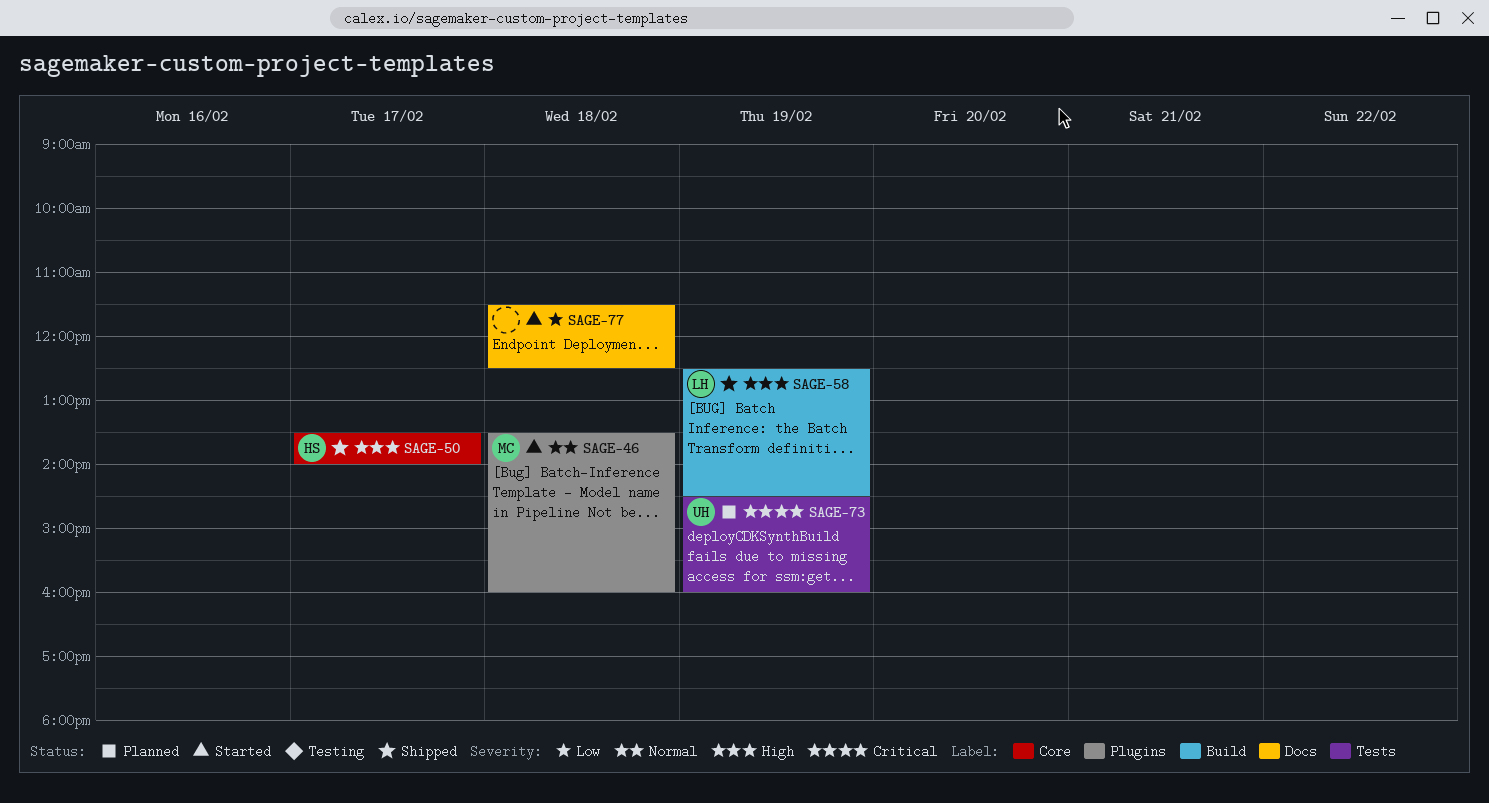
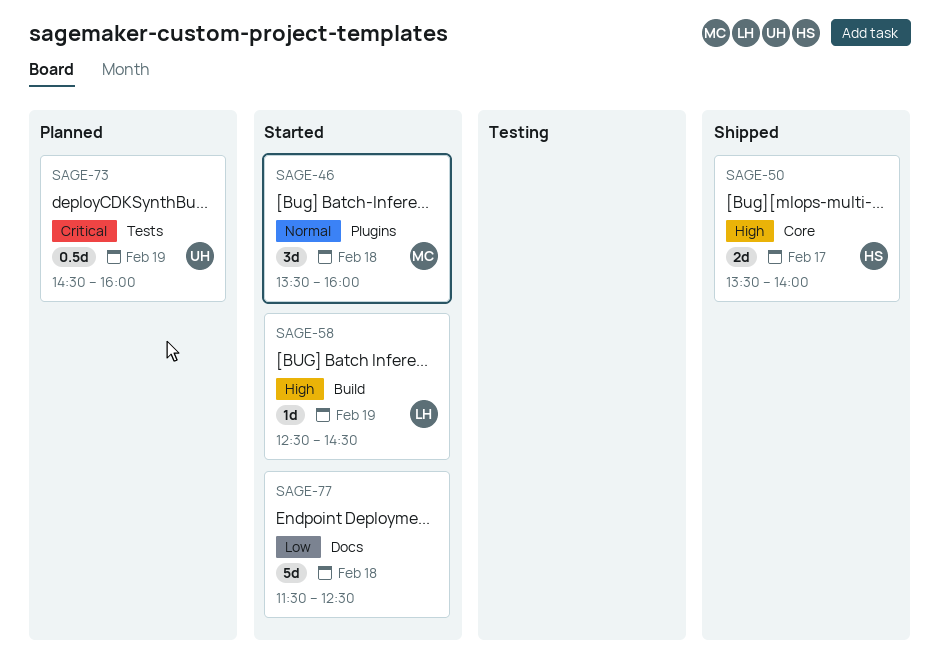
SAGE-58, status: Shipped -> Started

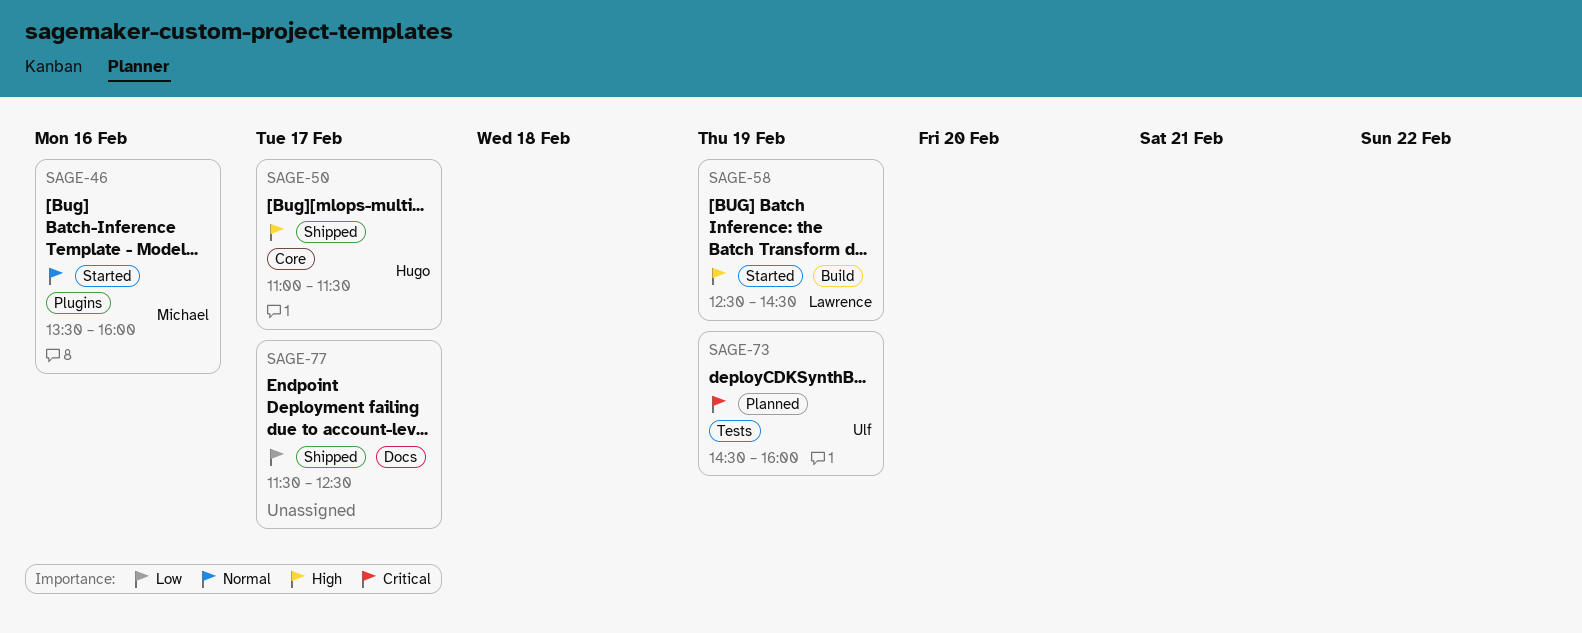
SAGE-46, day: Feb 18 -> Feb 16
SAGE-50, begins: 13:30 -> 11:00
SAGE-50, ends: 14:00 -> 11:30
SAGE-77, status: Started -> Shipped
SAGE-77, day: Feb 18 -> Feb 17

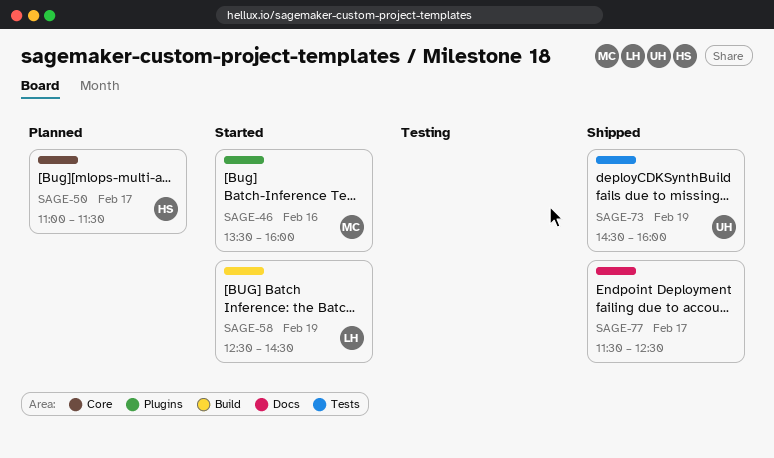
SAGE-50, status: Shipped -> Planned
SAGE-73, status: Planned -> Shipped

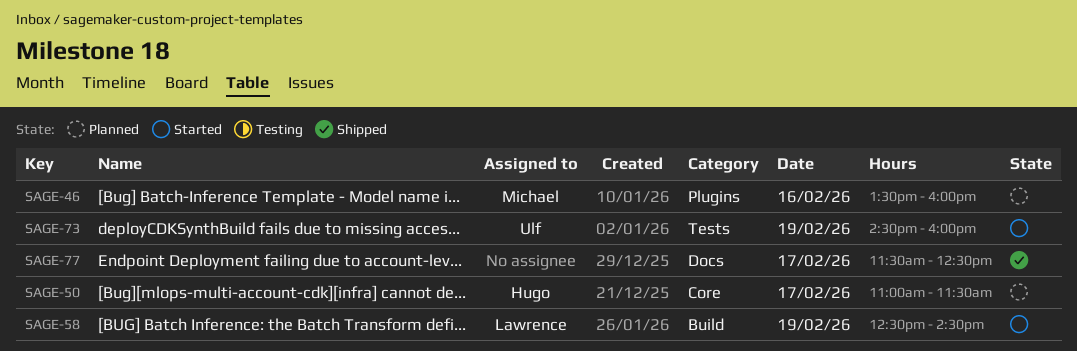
SAGE-46, status: Started -> Planned
SAGE-73, status: Shipped -> Started

